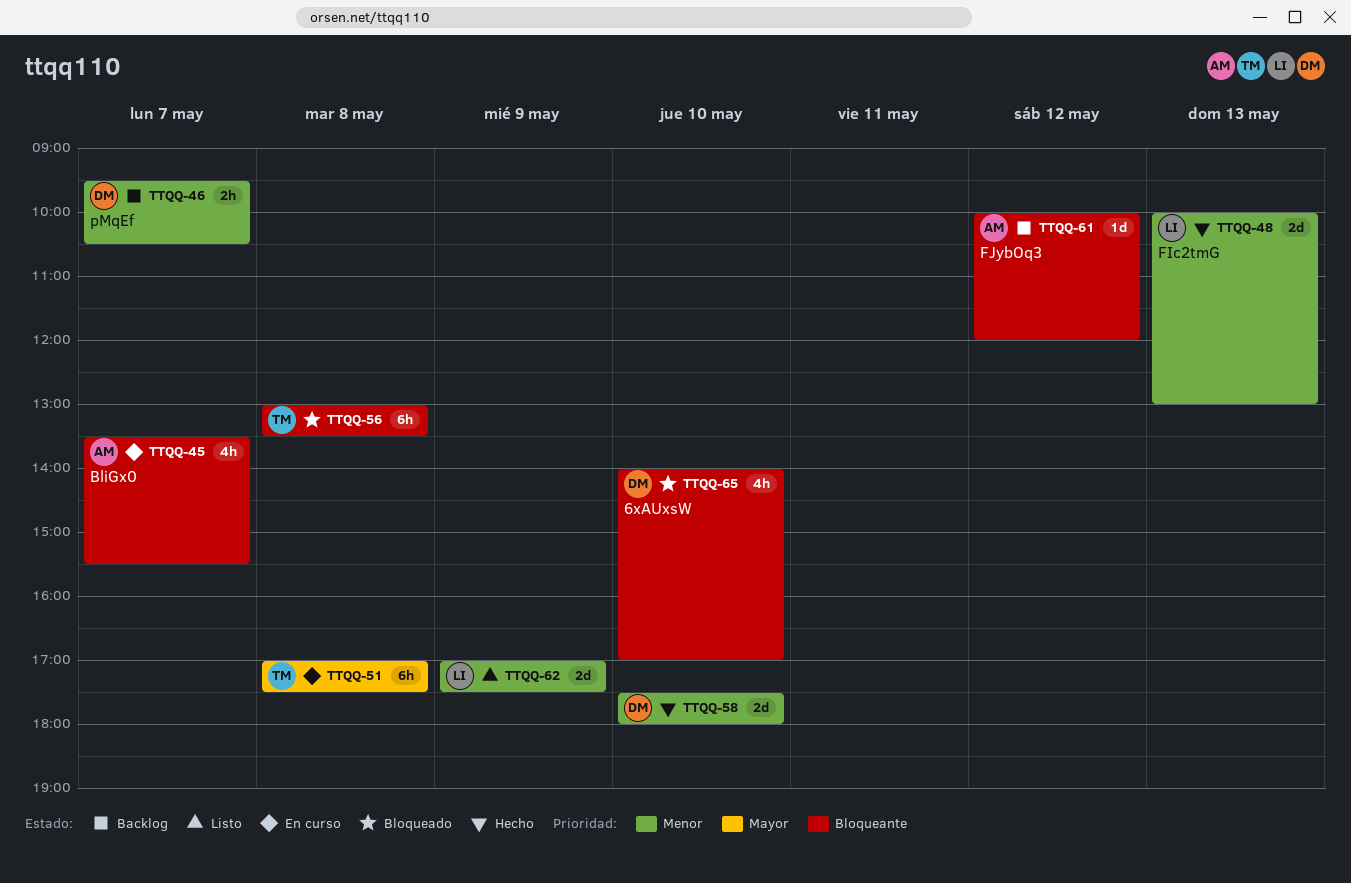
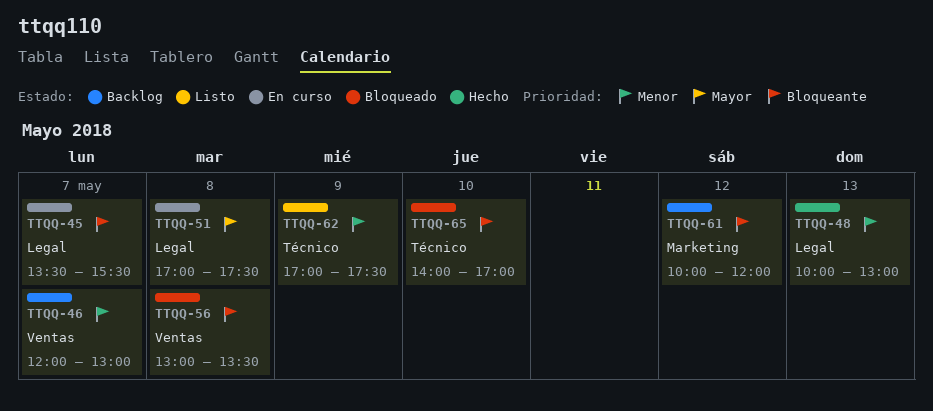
TTQQ-46, begins: 09:30 -> 12:00
TTQQ-46, ends: 10:30 -> 13:00
TTQQ-58: present -> none

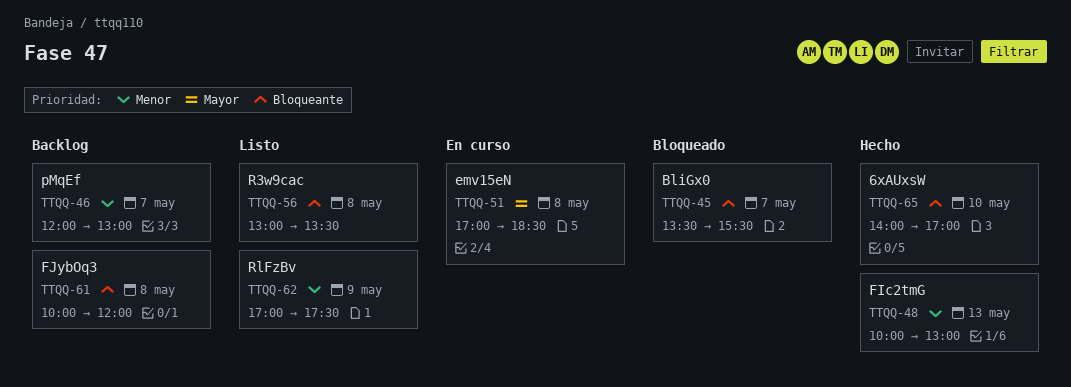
TTQQ-45, status: En curso -> Bloqueado
TTQQ-51, ends: 17:30 -> 18:30
TTQQ-56, status: Bloqueado -> Listo
TTQQ-61, day: May 12 -> May 8
TTQQ-65, status: Bloqueado -> Hecho

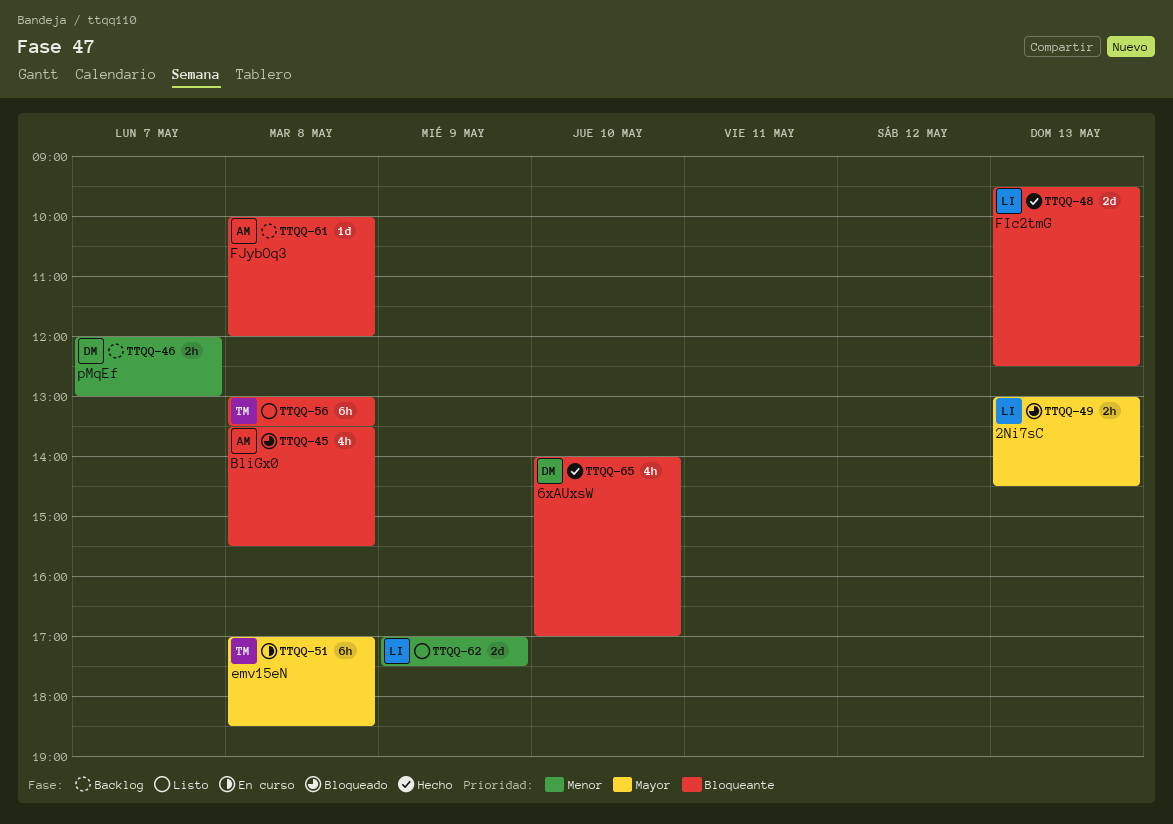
TTQQ-45, day: May 7 -> May 8
TTQQ-48, priority: Menor -> Bloqueante
TTQQ-48, begins: 10:00 -> 09:30
TTQQ-48, ends: 13:00 -> 12:30
TTQQ-49: none -> present

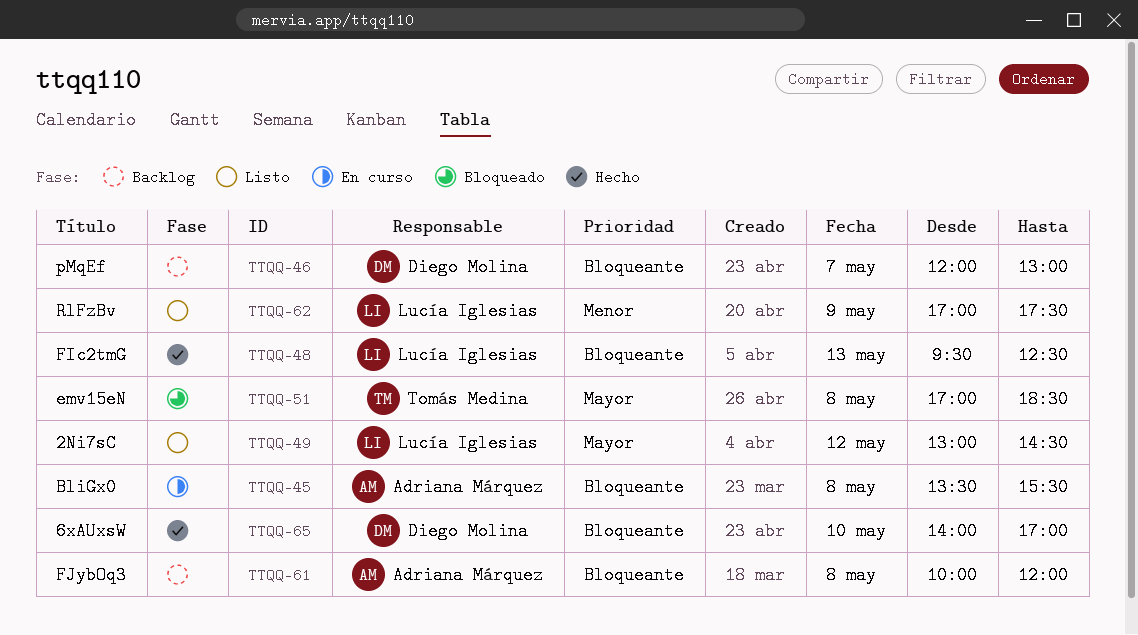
TTQQ-45, status: Bloqueado -> En curso
TTQQ-46, priority: Menor -> Bloqueante
TTQQ-49, status: Bloqueado -> Listo
TTQQ-49, day: May 13 -> May 12
TTQQ-51, status: En curso -> Bloqueado
TTQQ-56: present -> none

